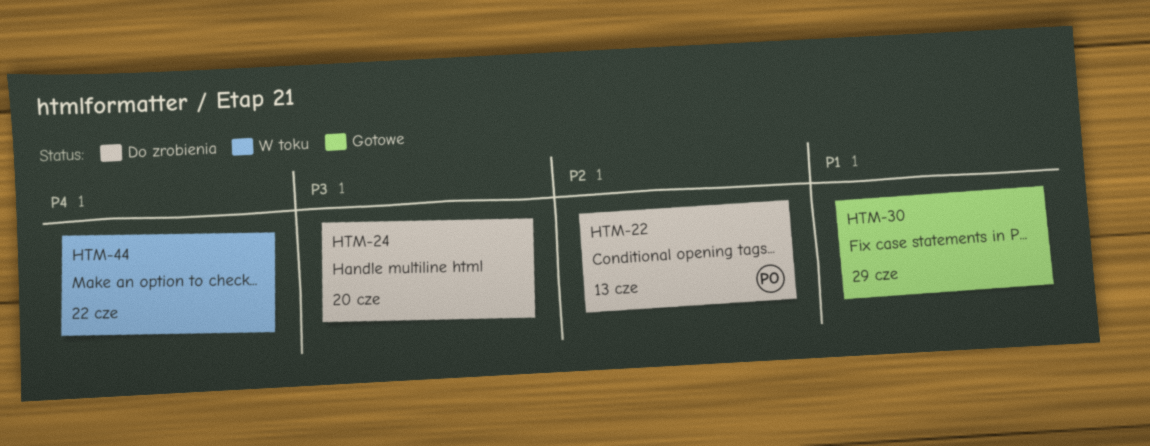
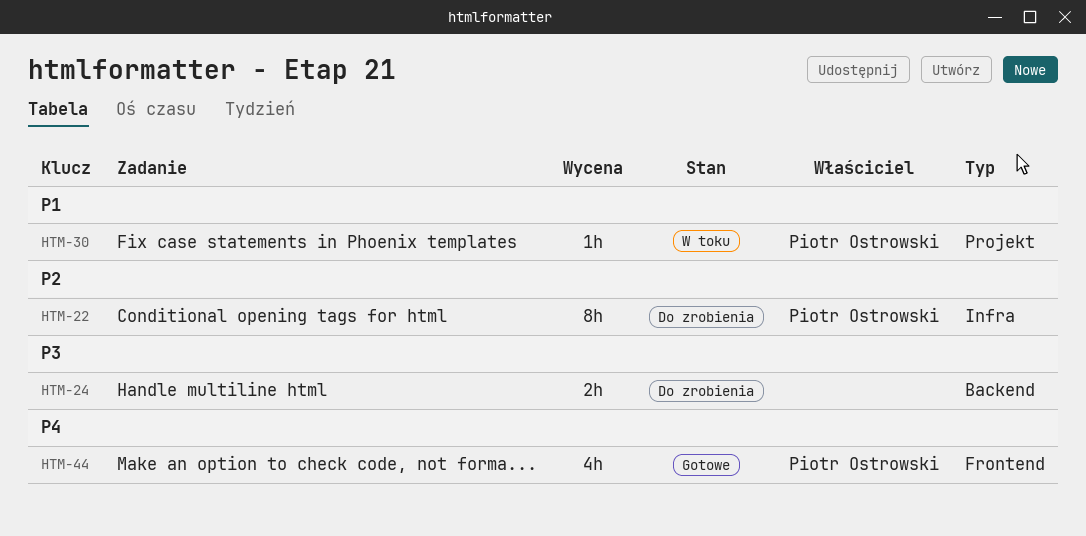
HTM-30, status: Gotowe -> W toku
HTM-30, owner: none -> Piotr Ostrowski
HTM-44, status: W toku -> Gotowe
HTM-44, owner: none -> Piotr Ostrowski

